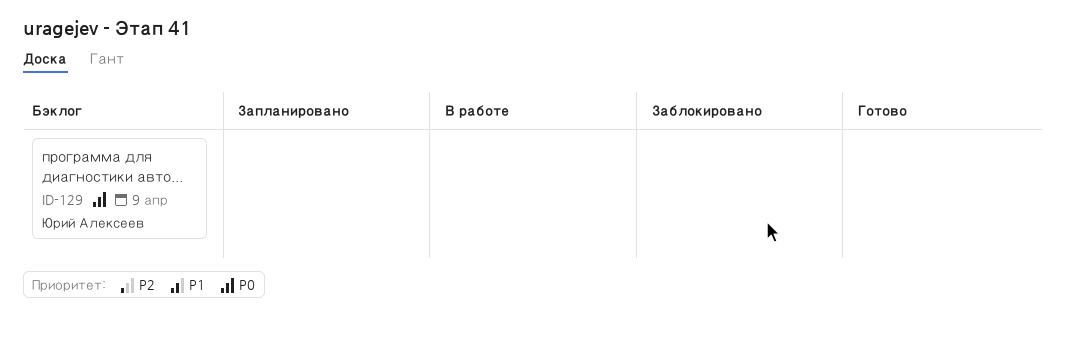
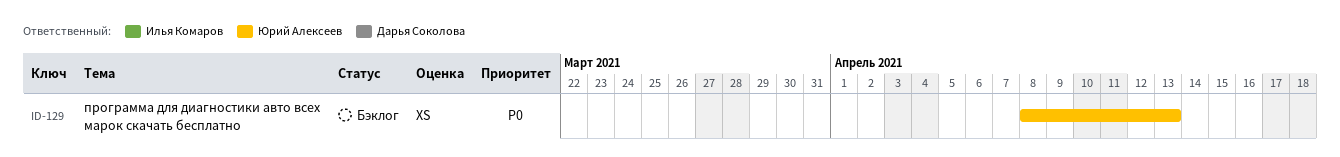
ID-129, due: Apr 9 -> Apr 13

